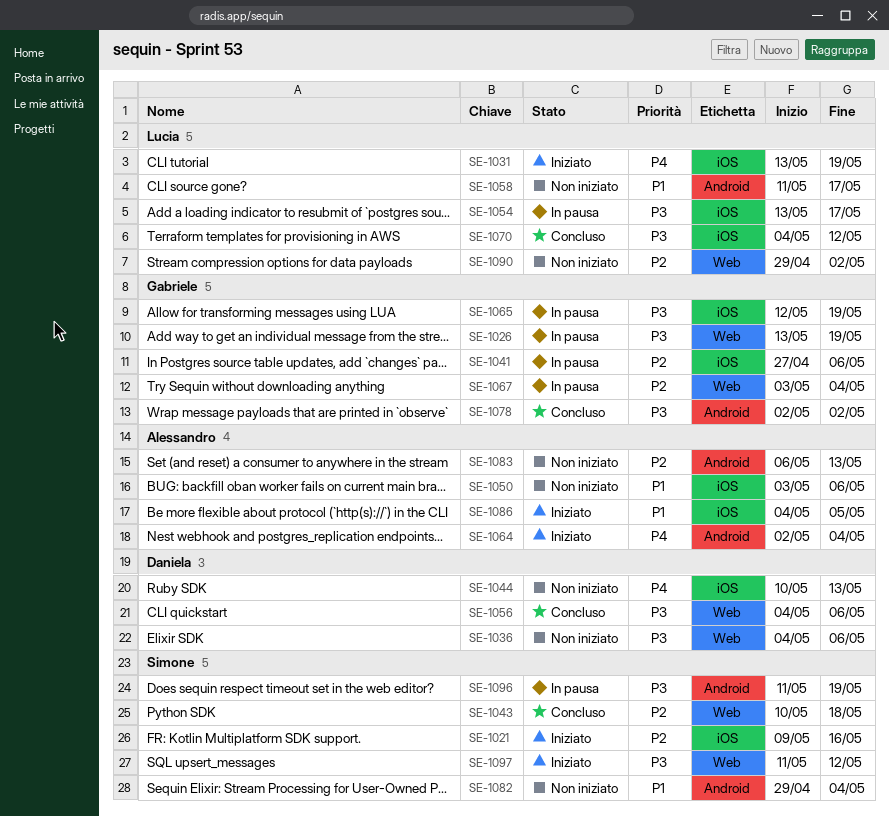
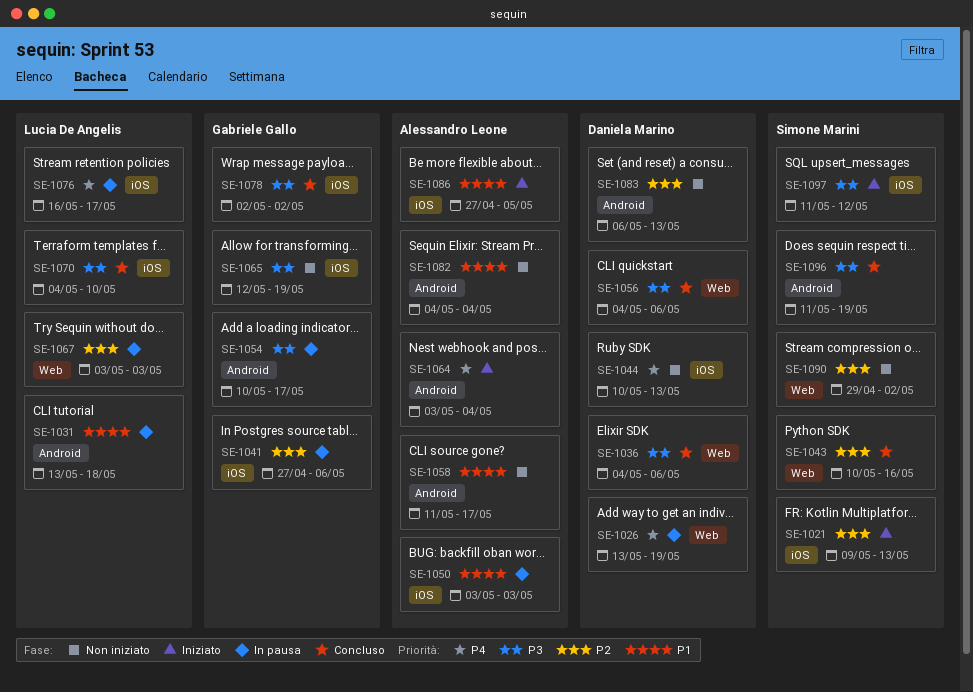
SE-1021, due: May 16 -> May 13
SE-1026, owner: Gabriele Gallo -> Daniela Marino
SE-1026, priority: P3 -> P4
SE-1031, status: Iniziato -> In pausa
SE-1031, priority: P4 -> P1
SE-1031, label: iOS -> Android
SE-1031, due: May 19 -> May 18
SE-1036, status: Non iniziato -> Concluso
SE-1043, due: May 18 -> May 16
SE-1050, status: Non iniziato -> In pausa
SE-1050, due: May 6 -> May 3
SE-1054, owner: Lucia De Angelis -> Gabriele Gallo
SE-1054, label: iOS -> Android
SE-1054, start: May 13 -> May 10
SE-1058, owner: Lucia De Angelis -> Alessandro Leone
SE-1064, start: May 2 -> May 3
SE-1065, status: In pausa -> Non iniziato
SE-1067, owner: Gabriele Gallo -> Lucia De Angelis
SE-1067, due: May 4 -> May 3
SE-1070, due: May 12 -> May 10
SE-1076: none -> present
SE-1078, label: Android -> iOS
SE-1082, owner: Simone Marini -> Alessandro Leone
SE-1082, start: Apr 29 -> May 4
SE-1083, owner: Alessandro Leone -> Daniela Marino
SE-1086, start: May 4 -> Apr 27
SE-1090, owner: Lucia De Angelis -> Simone Marini
SE-1096, status: In pausa -> Concluso
SE-1097, label: Web -> iOS

